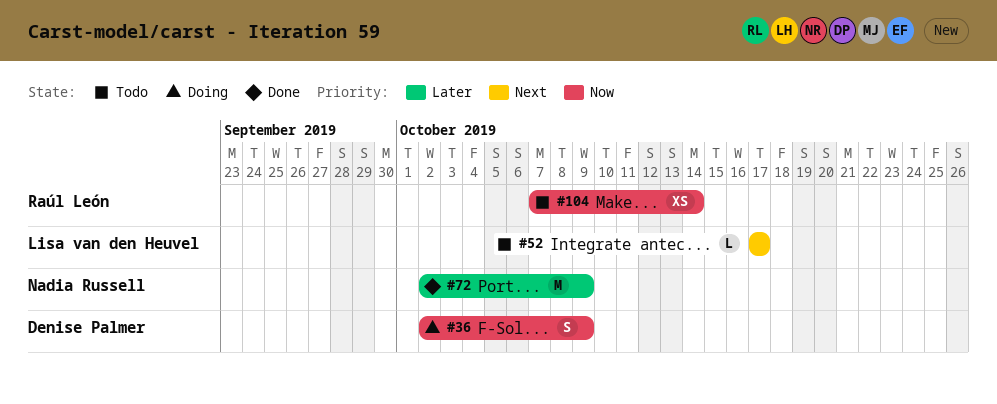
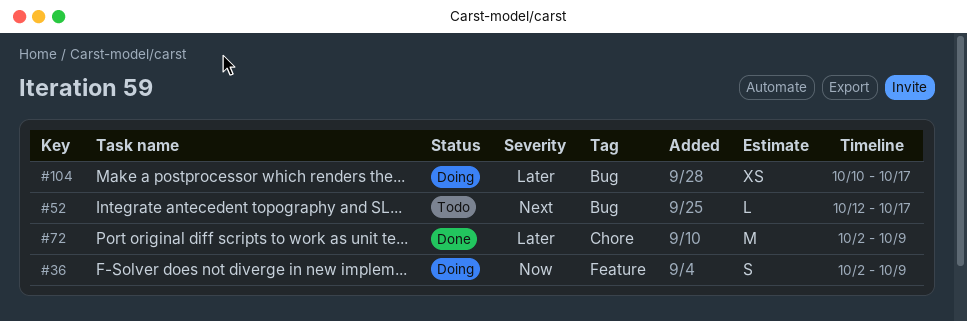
#52, start: Oct 17 -> Oct 12
#104, status: Todo -> Doing
#104, priority: Now -> Later
#104, start: Oct 7 -> Oct 10
#104, due: Oct 14 -> Oct 17

